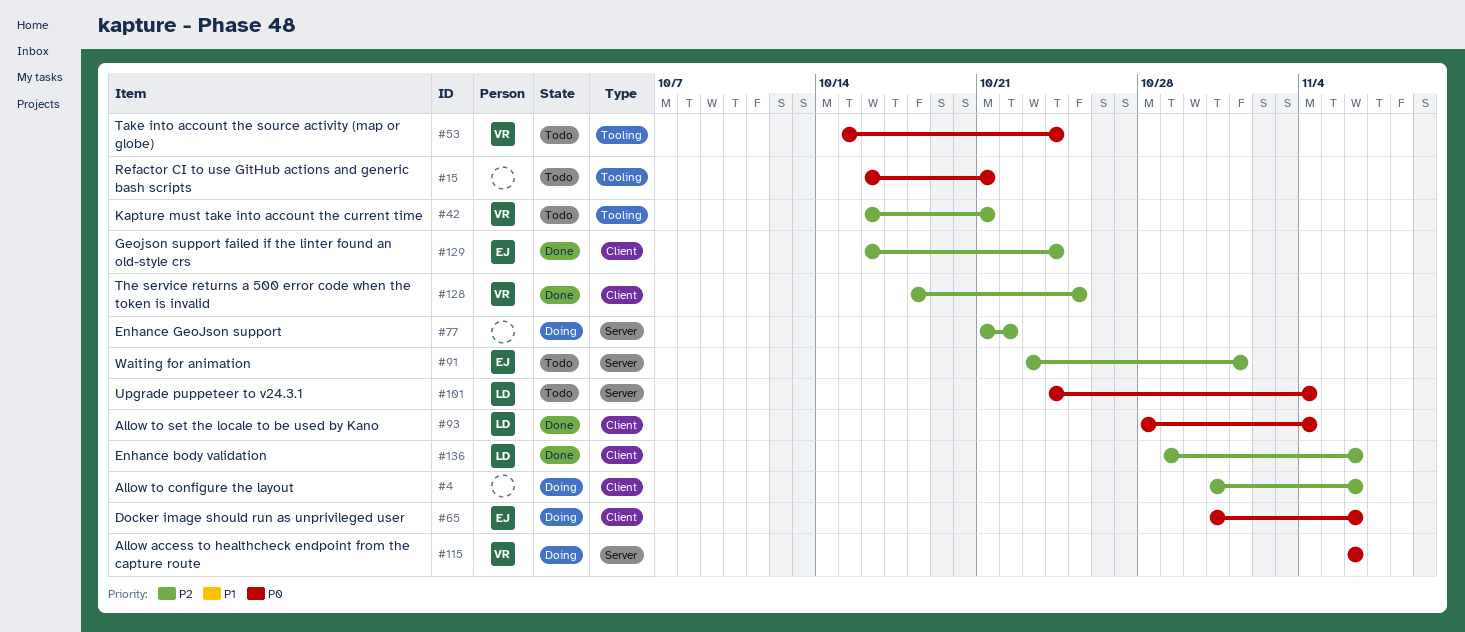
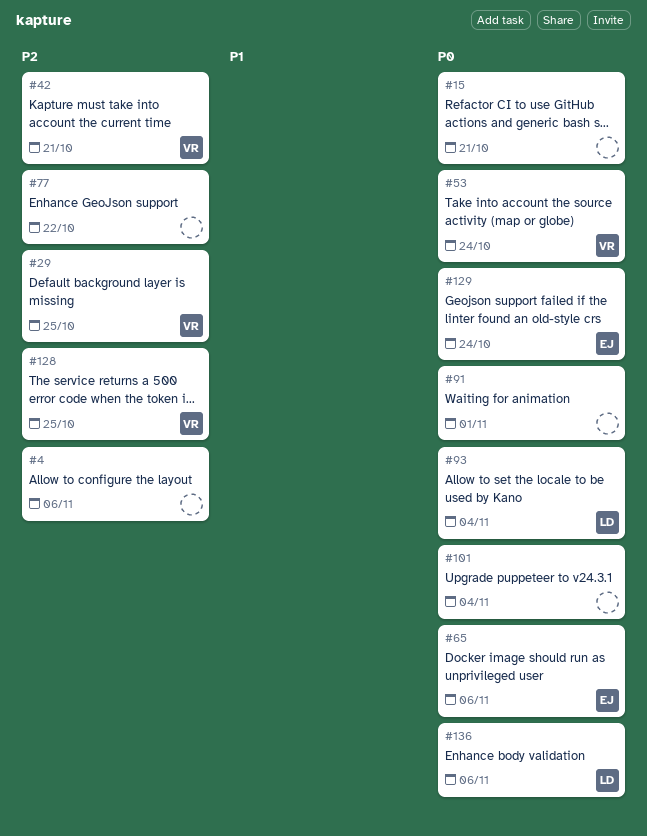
#29: none -> present
#91, owner: EJ -> none
#91, priority: P2 -> P0
#101, owner: LD -> none
#115: present -> none
#129, priority: P2 -> P0
#136, priority: P2 -> P0

